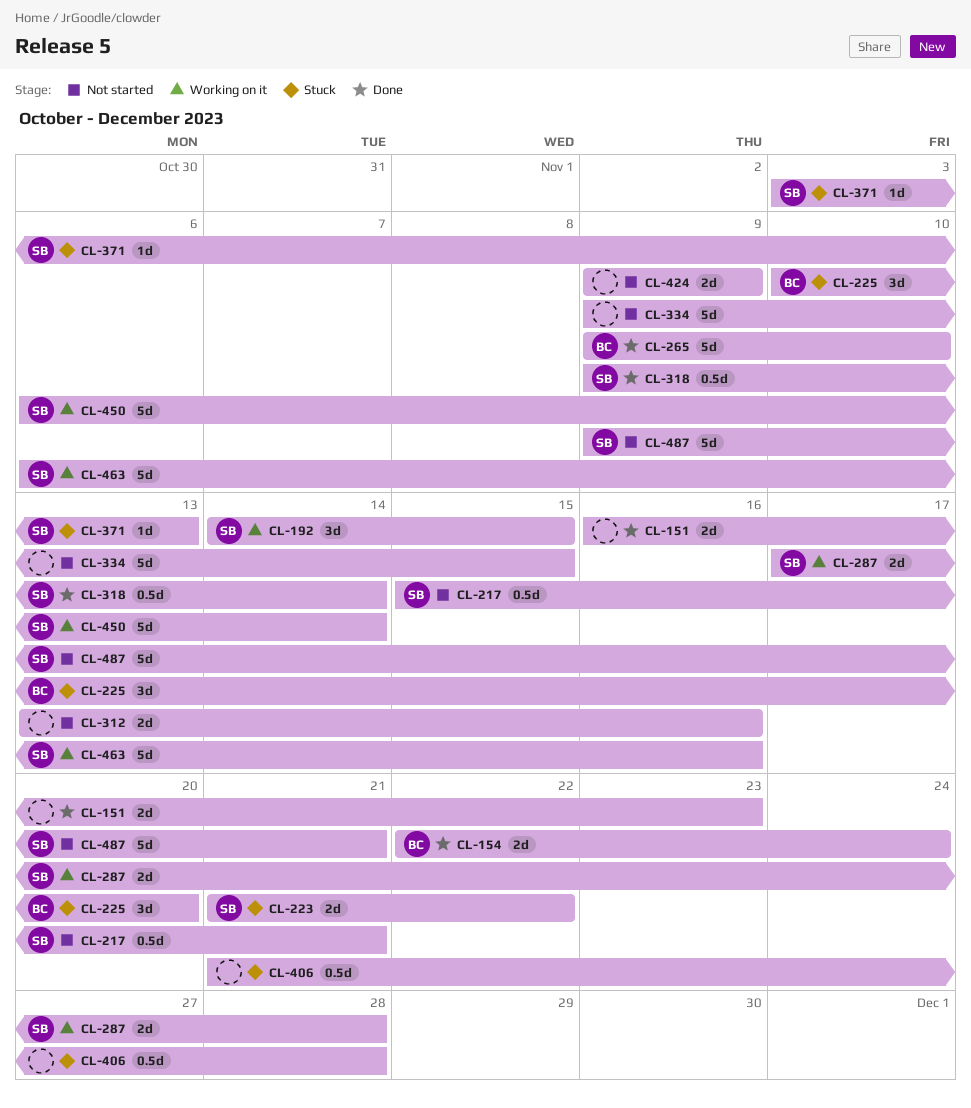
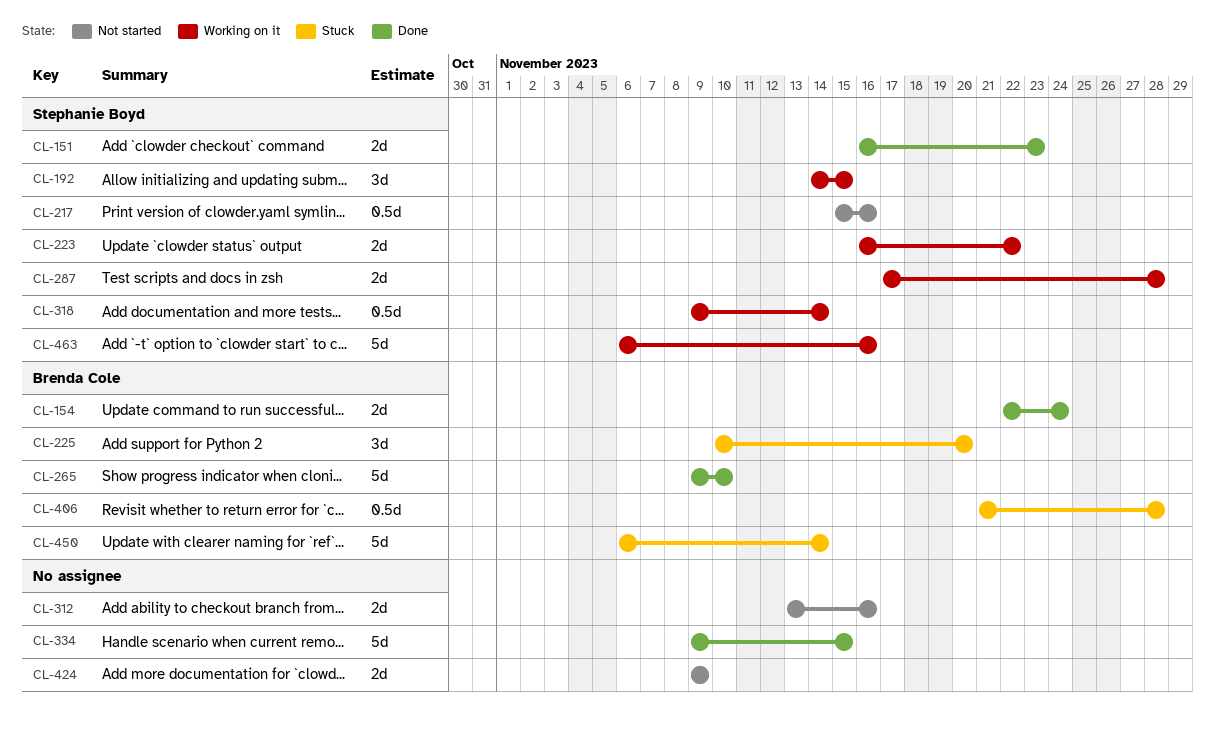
CL-151, owner: none -> Stephanie Boyd
CL-217, due: Nov 21 -> Nov 16
CL-223, status: Stuck -> Working on it
CL-223, start: Nov 21 -> Nov 16
CL-318, status: Done -> Working on it
CL-334, status: Not started -> Done
CL-371: present -> none
CL-406, owner: none -> Brenda Cole
CL-450, status: Working on it -> Stuck
CL-450, owner: Stephanie Boyd -> Brenda Cole
CL-487: present -> none

